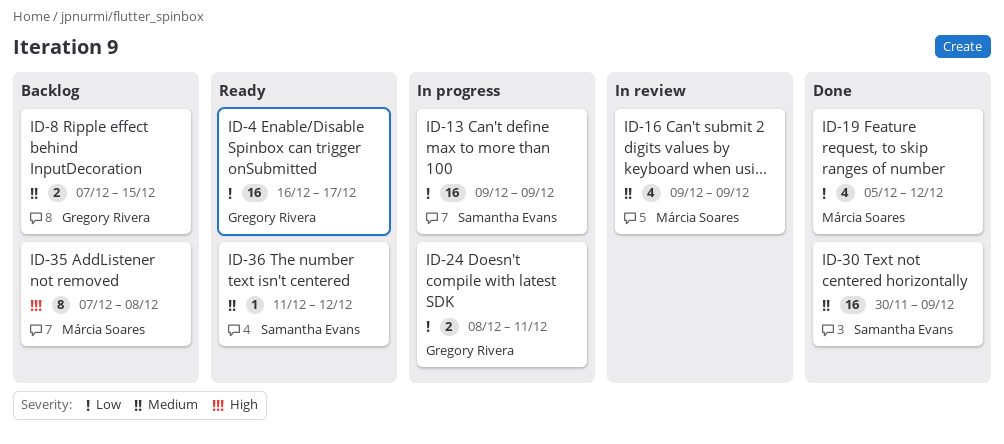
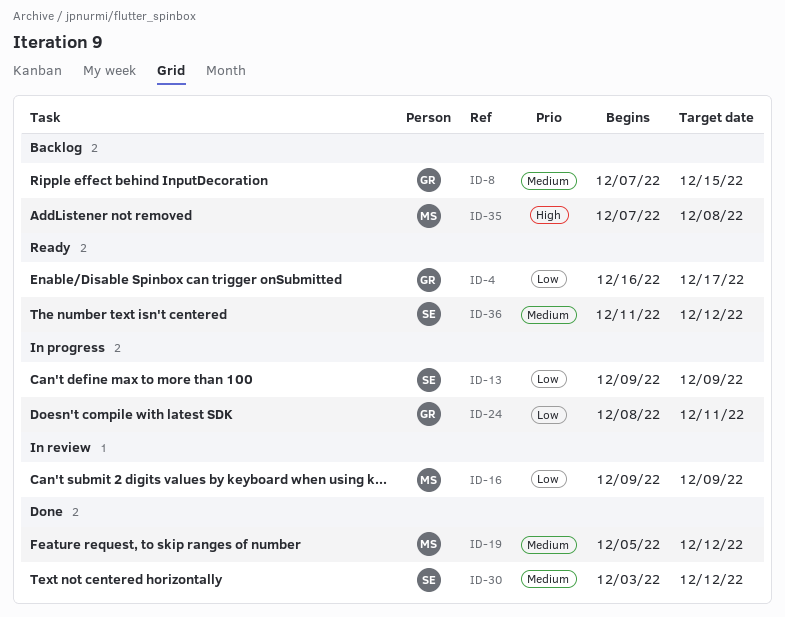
ID-16, priority: Medium -> Low
ID-19, priority: Low -> Medium
ID-30, start: Nov 30 -> Dec 3
ID-30, due: Dec 9 -> Dec 12

